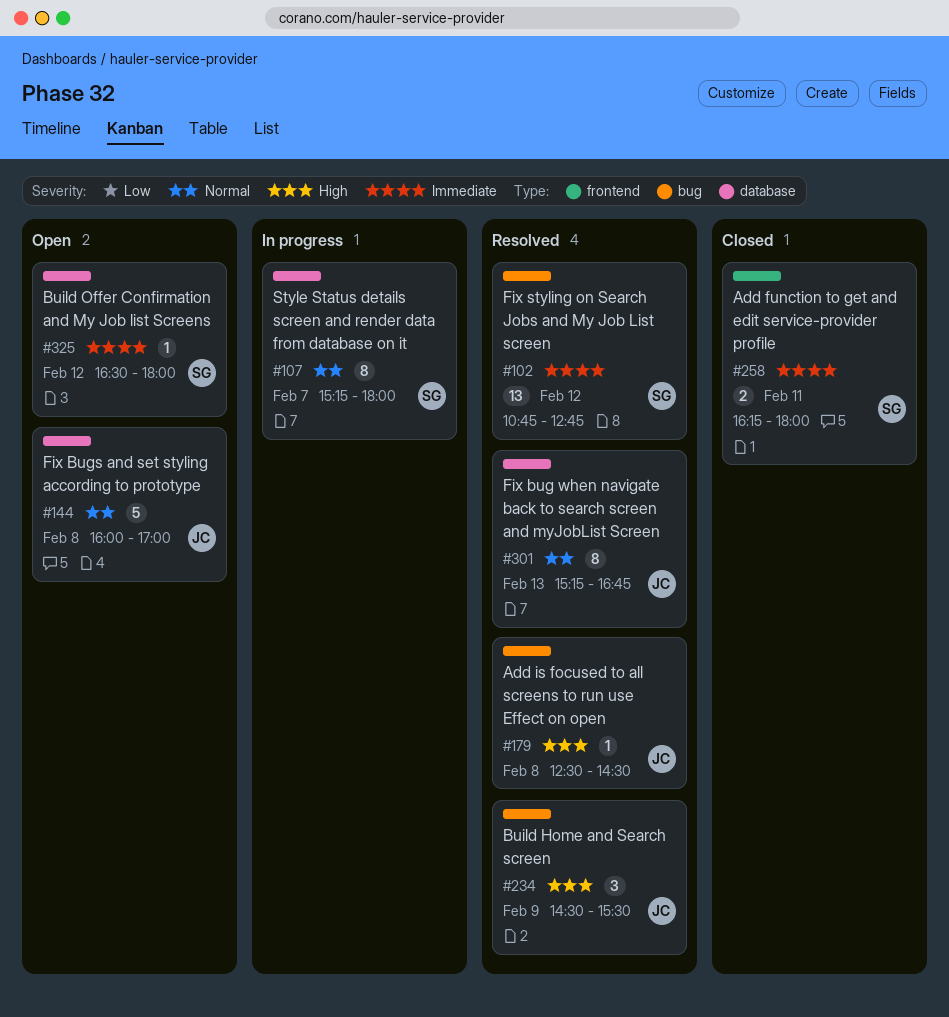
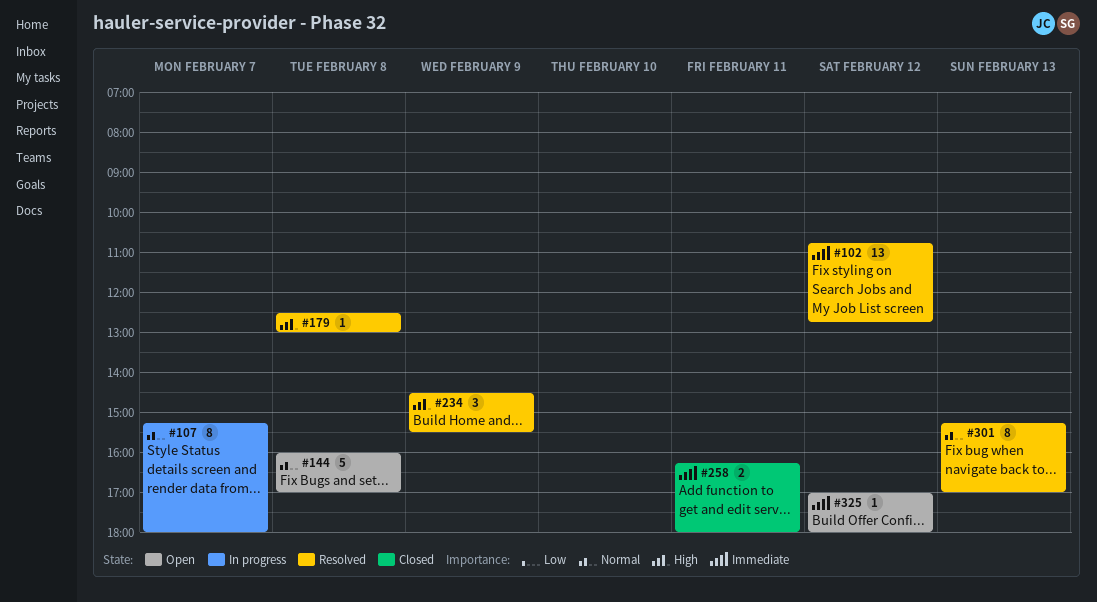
#179, ends: 14:30 -> 13:00
#301, ends: 16:45 -> 17:00
#325, begins: 16:30 -> 17:00

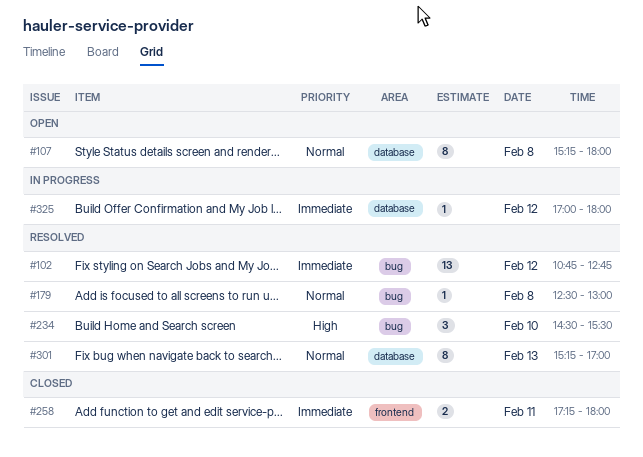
#107, status: In progress -> Open
#107, day: Feb 7 -> Feb 8
#144: present -> none
#179, priority: High -> Normal
#234, day: Feb 9 -> Feb 10
#258, begins: 16:15 -> 17:15
#325, status: Open -> In progress

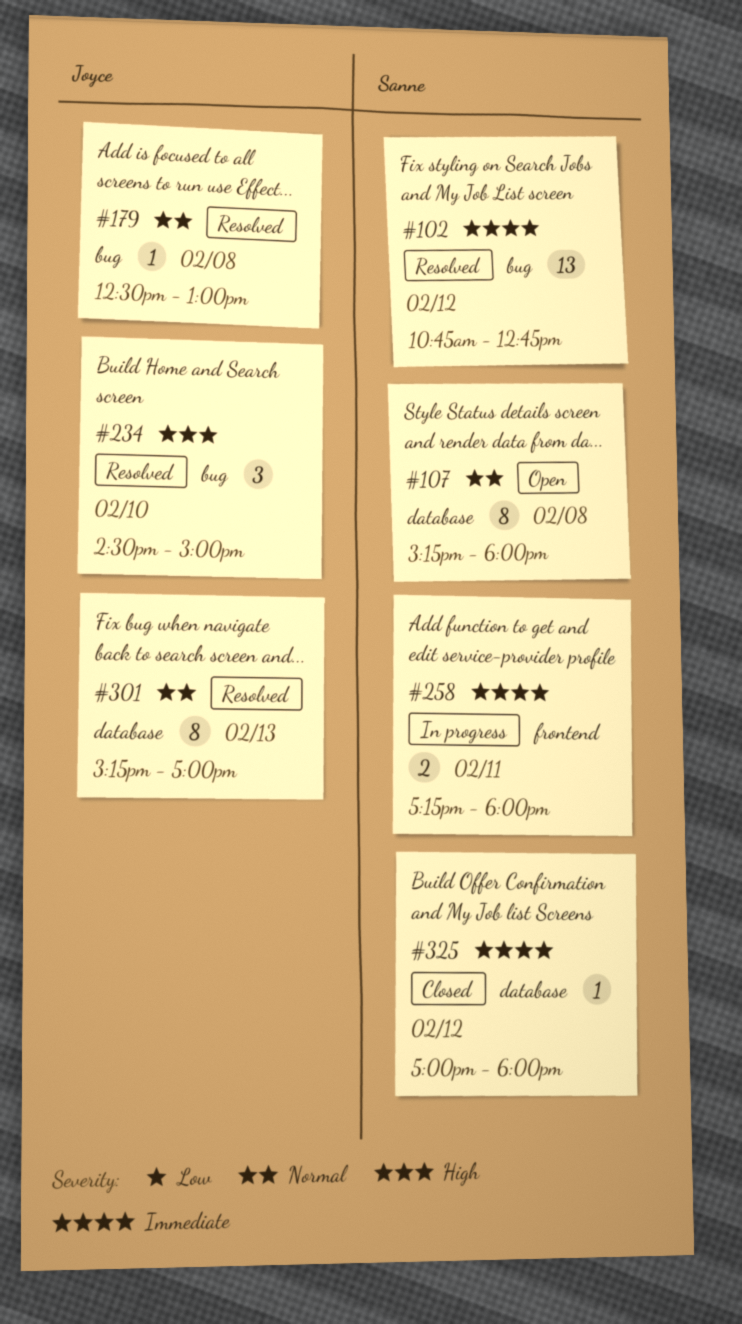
#234, ends: 15:30 -> 15:00
#258, status: Closed -> In progress
#325, status: In progress -> Closed

